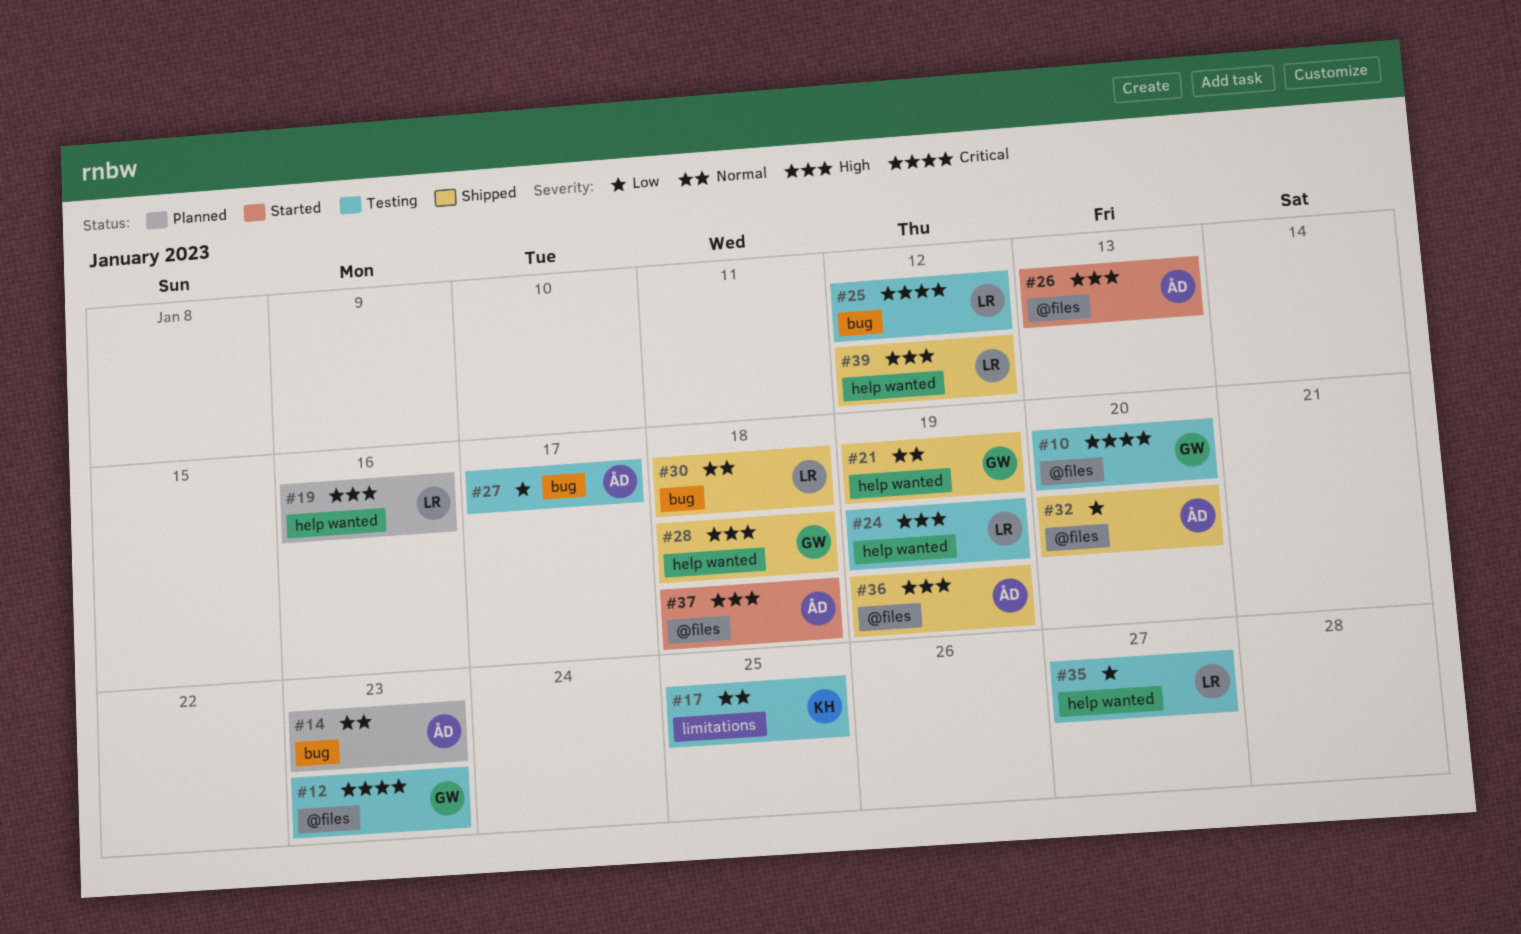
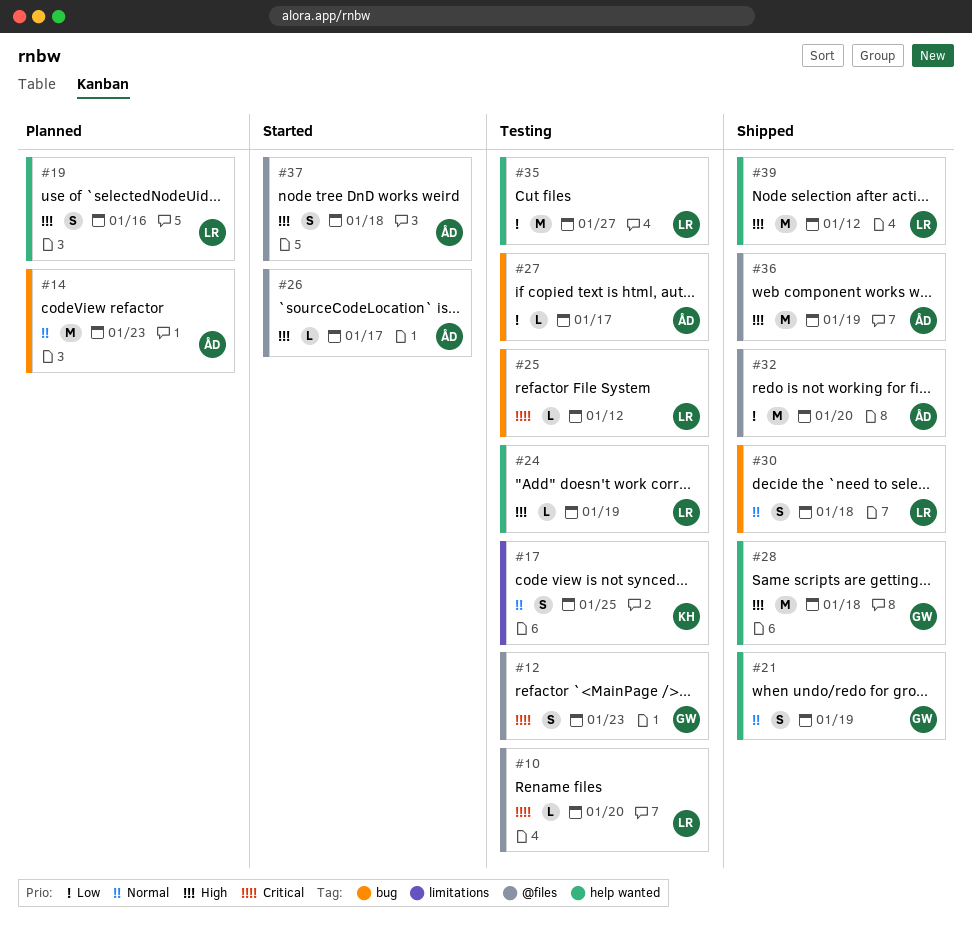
#10, owner: GW -> LR
#26, due: Jan 13 -> Jan 17

